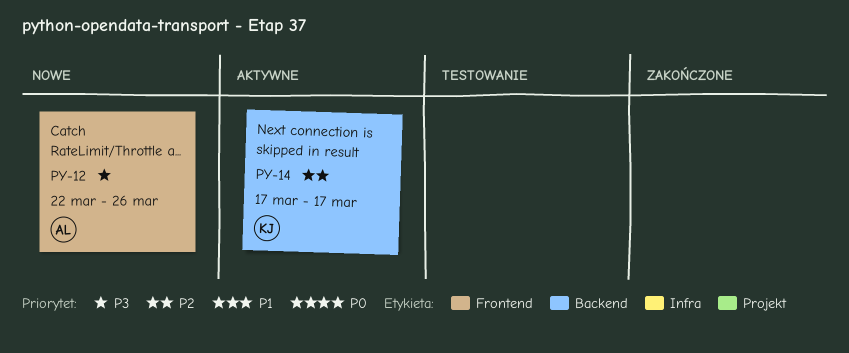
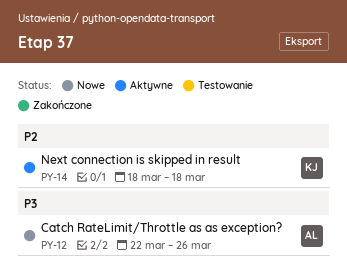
PY-14, start: Mar 17 -> Mar 18
PY-14, due: Mar 17 -> Mar 18

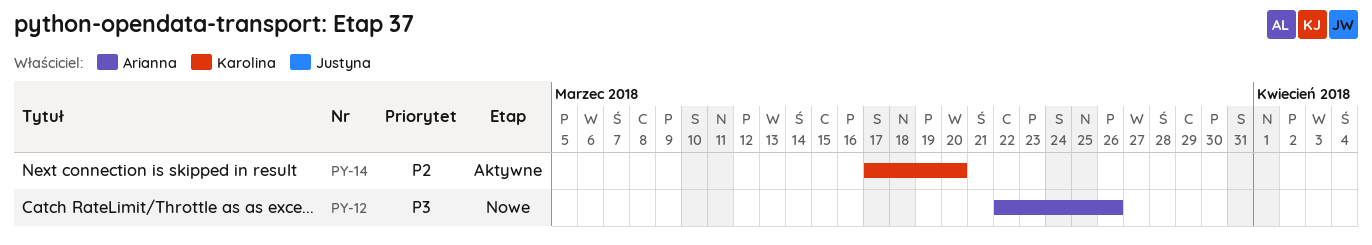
PY-14, start: Mar 18 -> Mar 17
PY-14, due: Mar 18 -> Mar 20

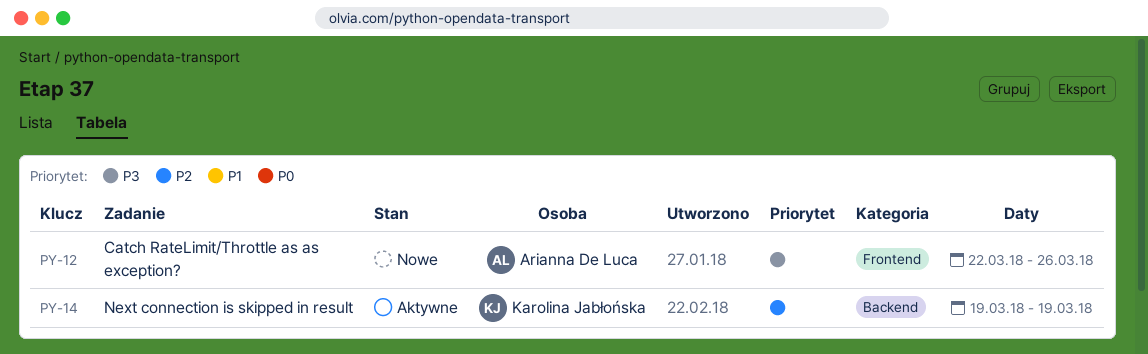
PY-14, start: Mar 17 -> Mar 19
PY-14, due: Mar 20 -> Mar 19

